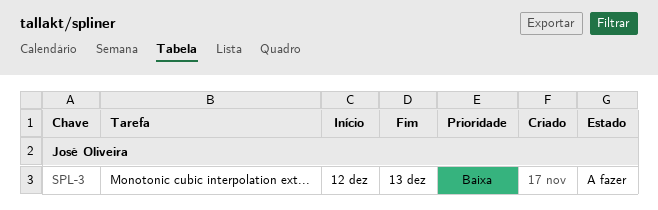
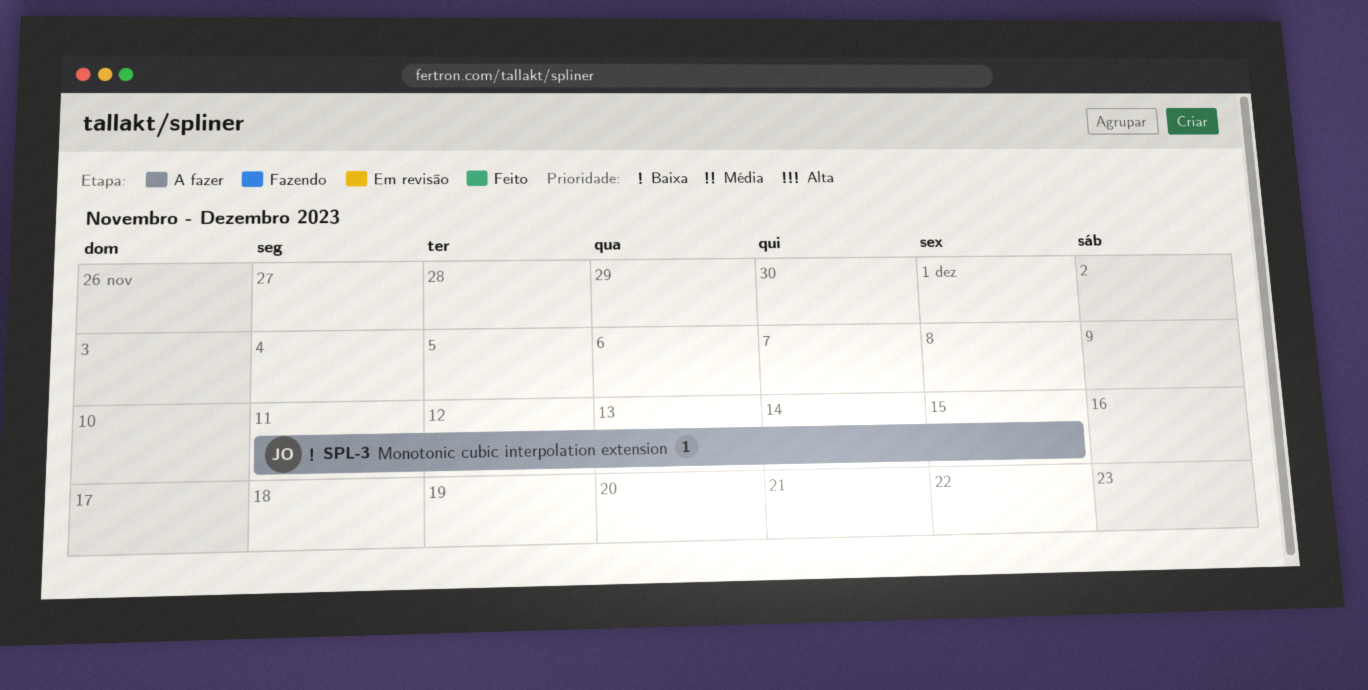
SPL-3, start: Dec 12 -> Dec 11
SPL-3, due: Dec 13 -> Dec 15

